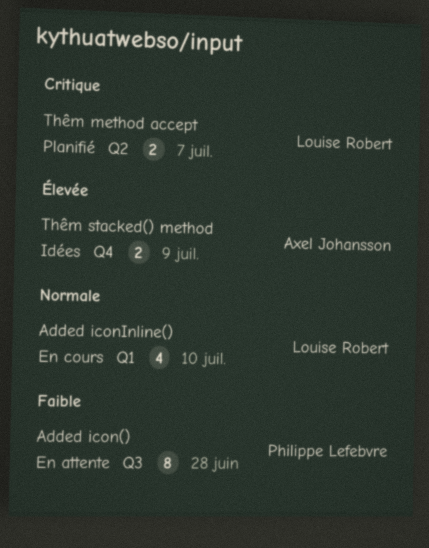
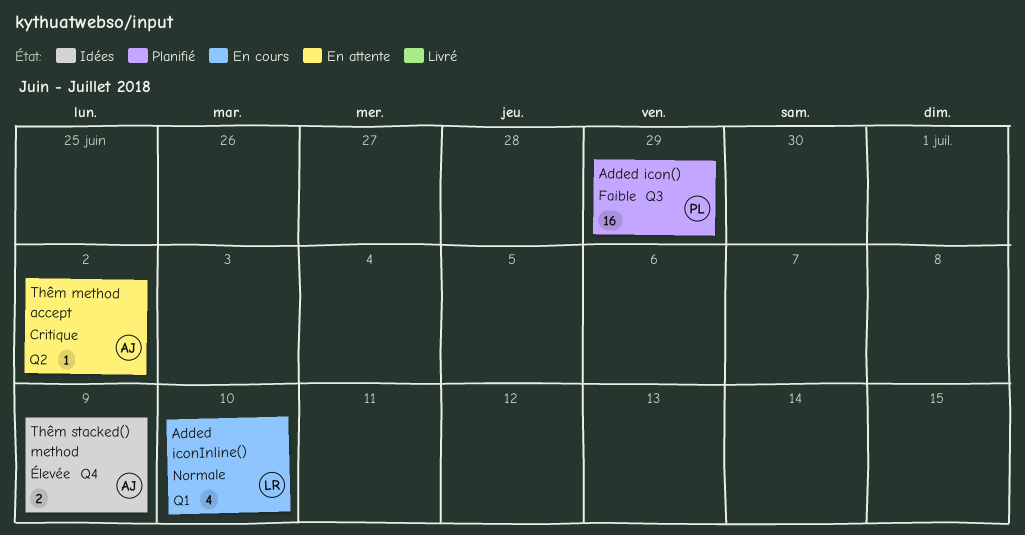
Added icon(), status: En attente -> Planifié
Added icon(), estimate: 8 -> 16
Added icon(), due: Jun 28 -> Jun 29
Thêm method accept, status: Planifié -> En attente
Thêm method accept, owner: Louise Robert -> Axel Johansson
Thêm method accept, estimate: 2 -> 1
Thêm method accept, due: Jul 7 -> Jul 2

